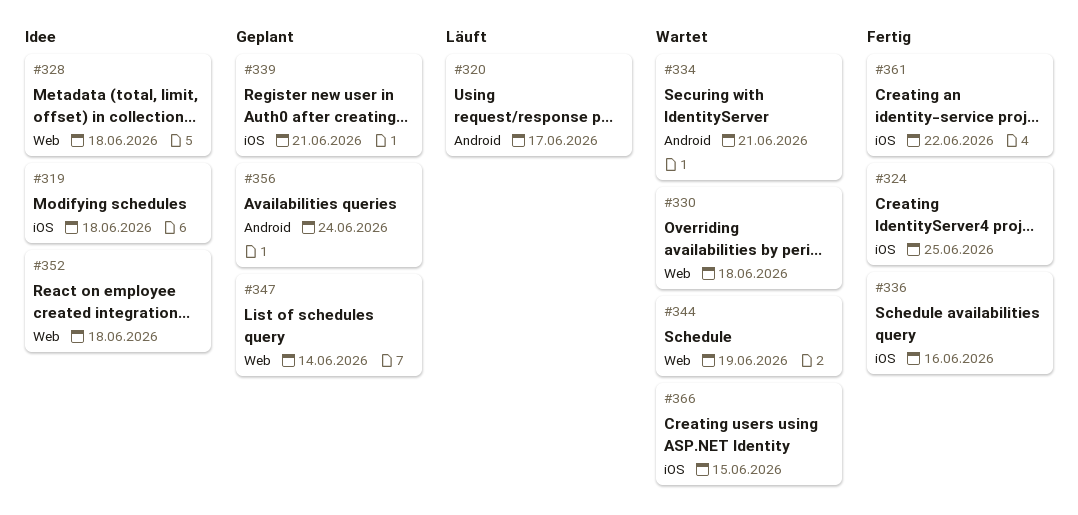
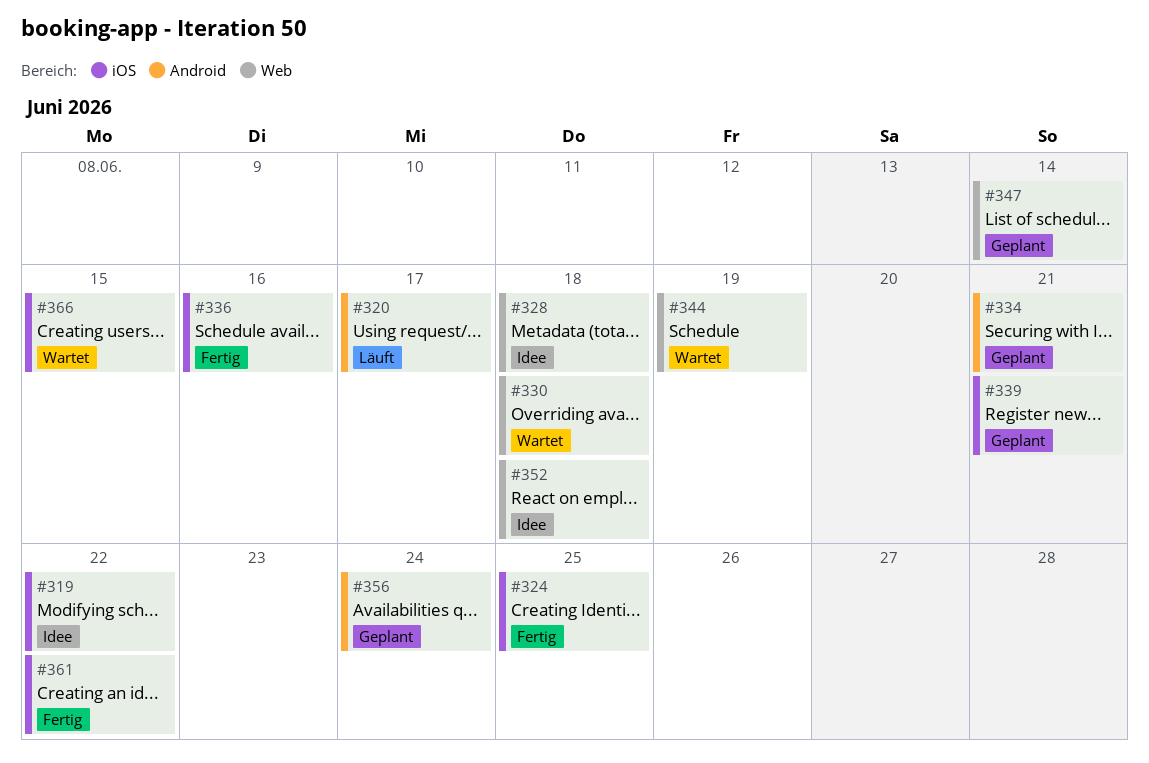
#319, due: Jun 18 -> Jun 22
#334, status: Wartet -> Geplant

